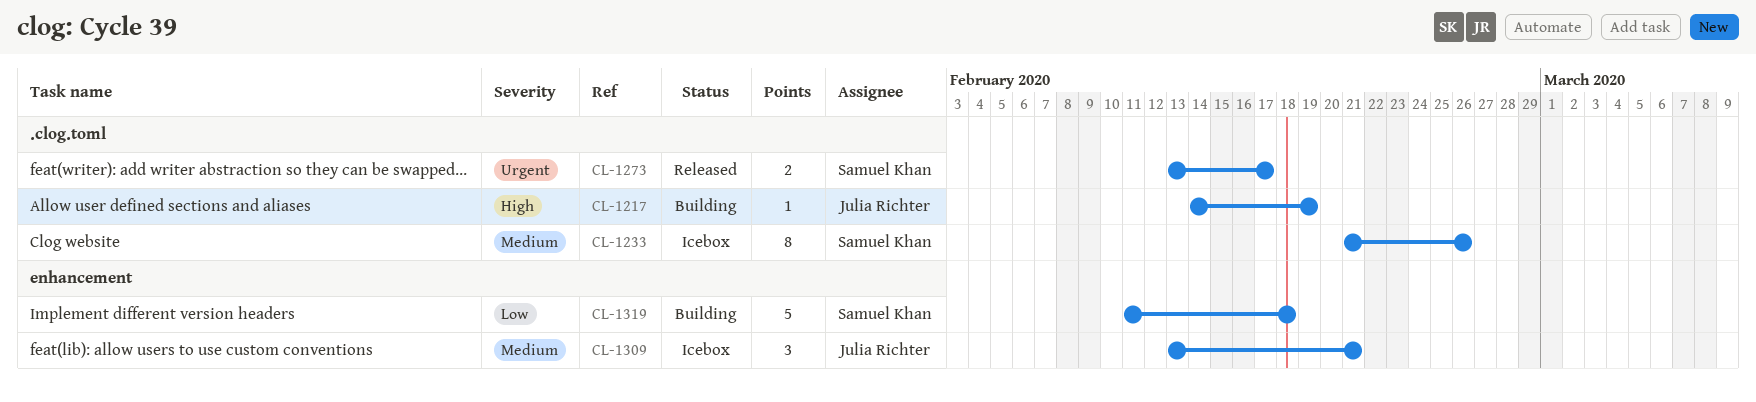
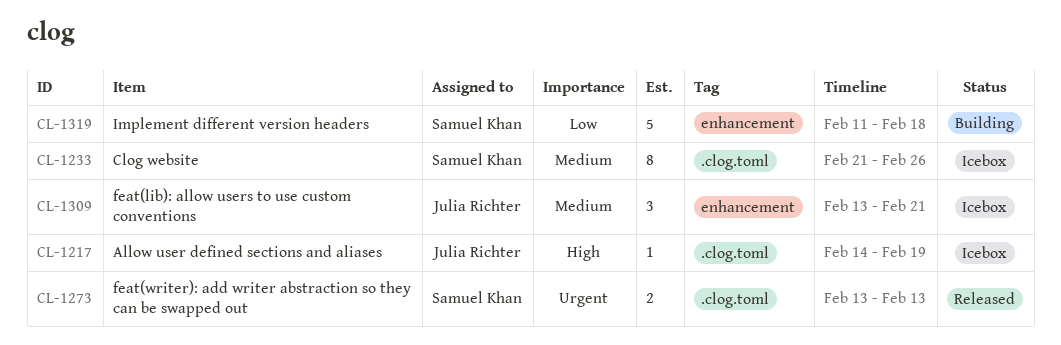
CL-1217, status: Building -> Icebox
CL-1273, due: Feb 17 -> Feb 13

